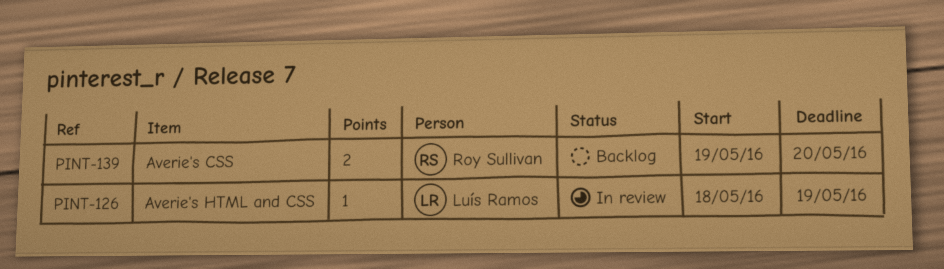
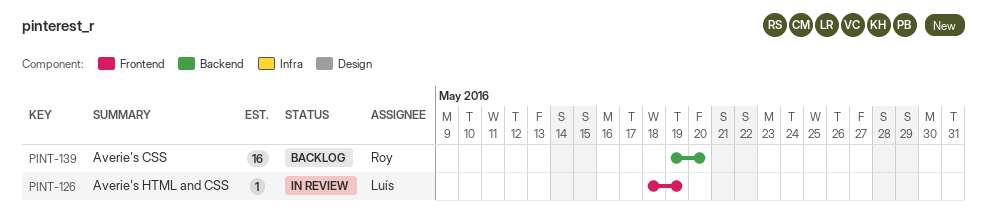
PINT-139, estimate: 2 -> 16

